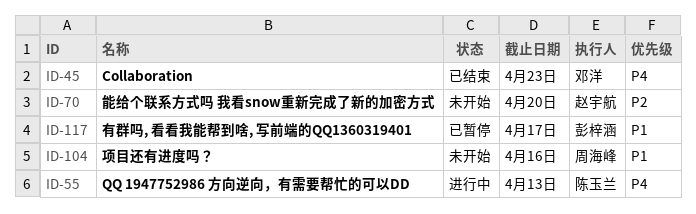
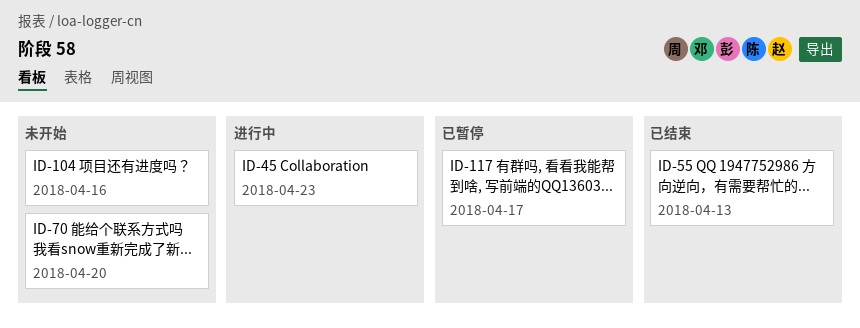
ID-45, status: 已结束 -> 进行中
ID-55, status: 进行中 -> 已结束

